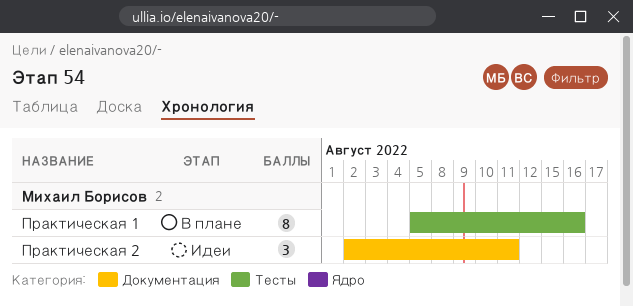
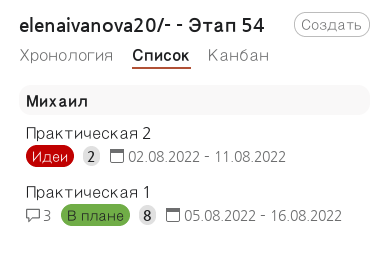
Практическая 2, estimate: 3 -> 2

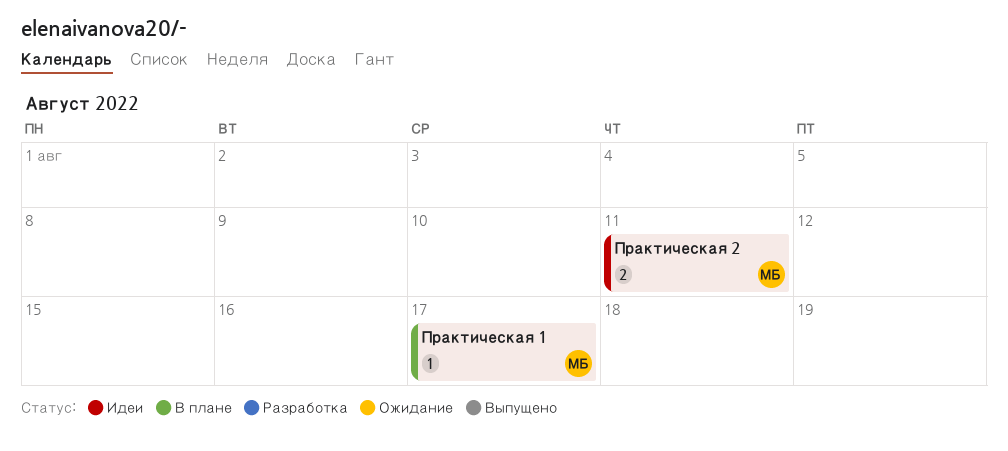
Практическая 1, estimate: 8 -> 1
Практическая 1, due: Aug 16 -> Aug 17

